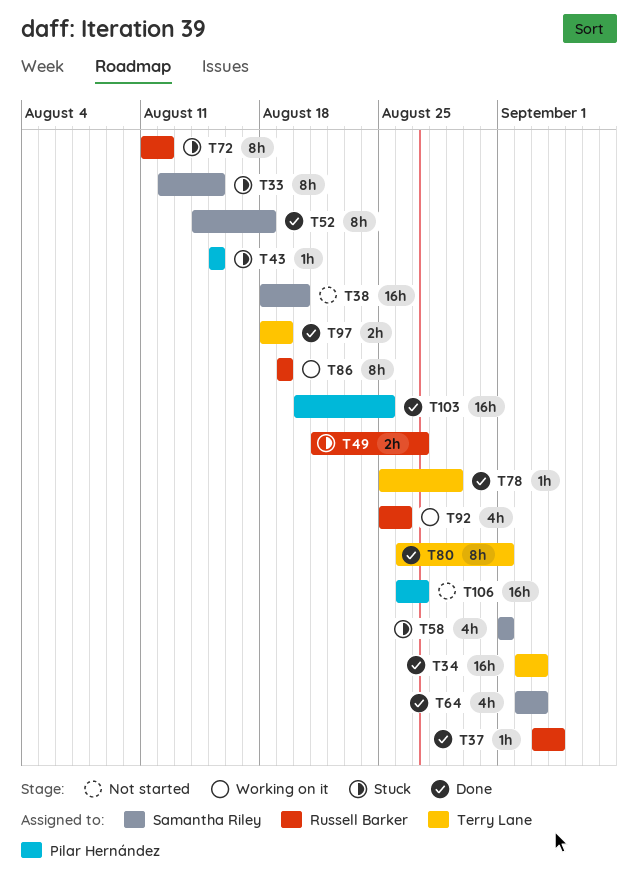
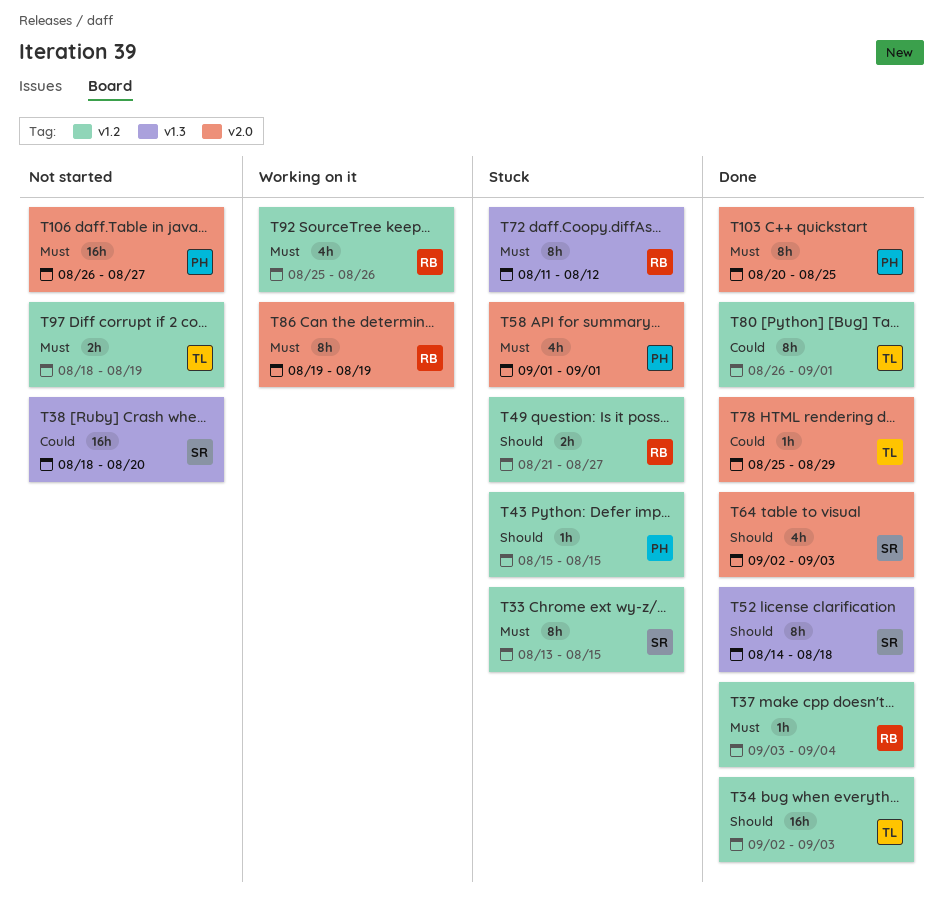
T33, start: Aug 12 -> Aug 13
T58, owner: Samantha Riley -> Pilar Hernández
T97, status: Done -> Not started
T103, estimate: 16h -> 8h

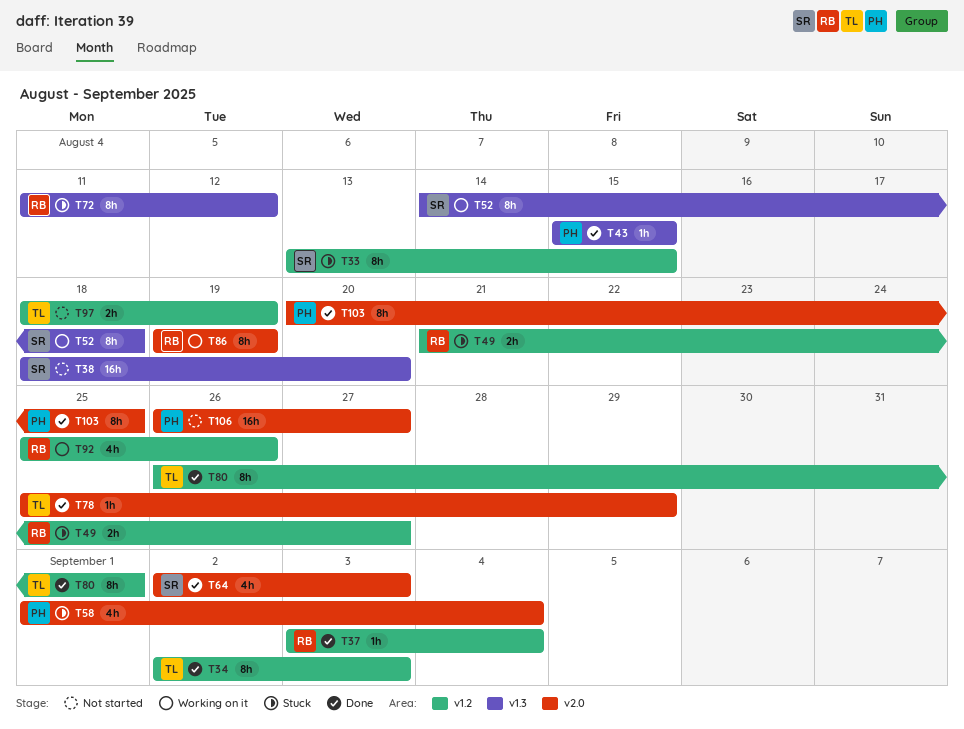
T34, estimate: 16h -> 8h
T43, status: Stuck -> Done
T43, label: v1.2 -> v1.3
T52, status: Done -> Working on it
T58, due: Sep 1 -> Sep 4

